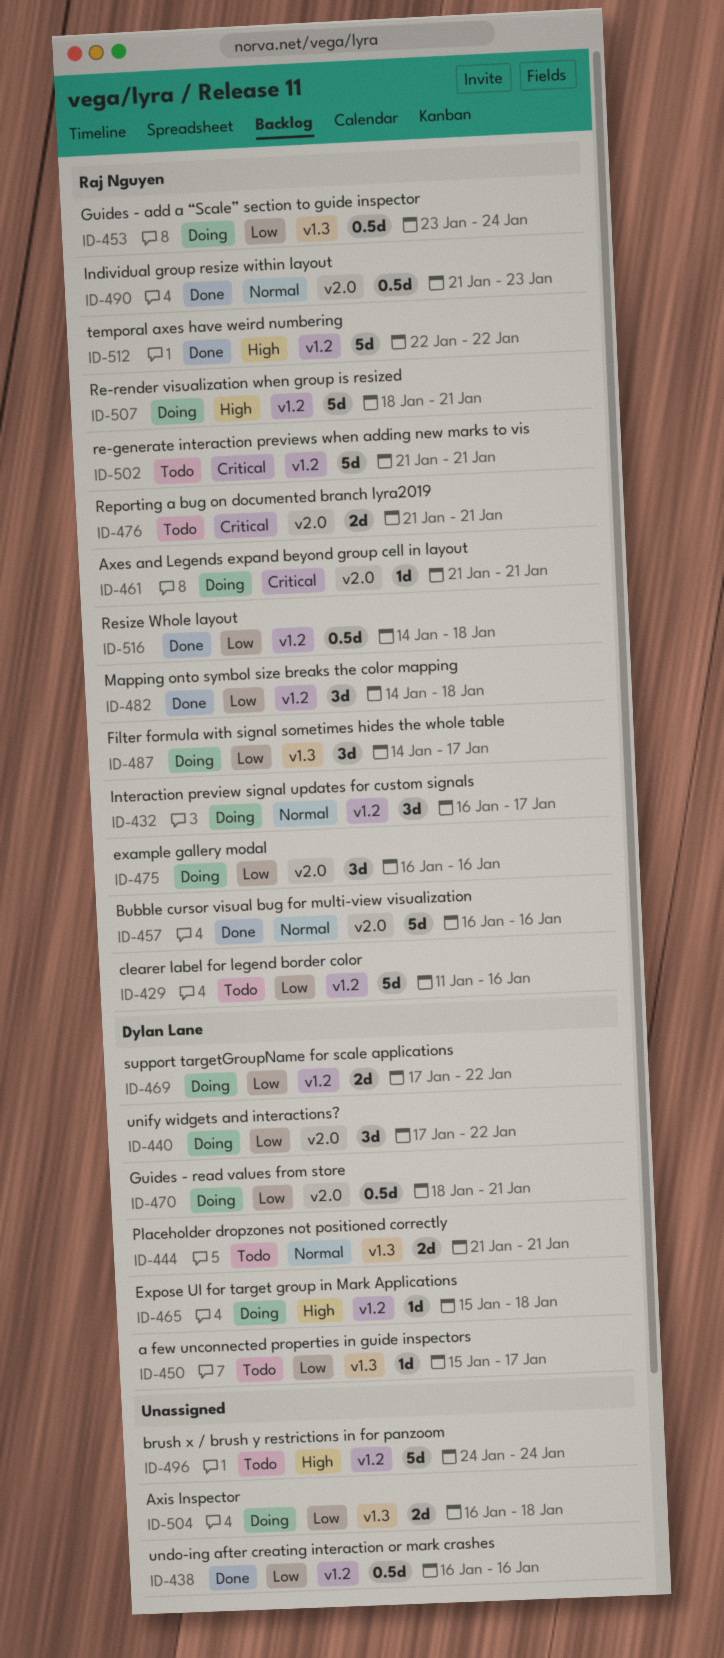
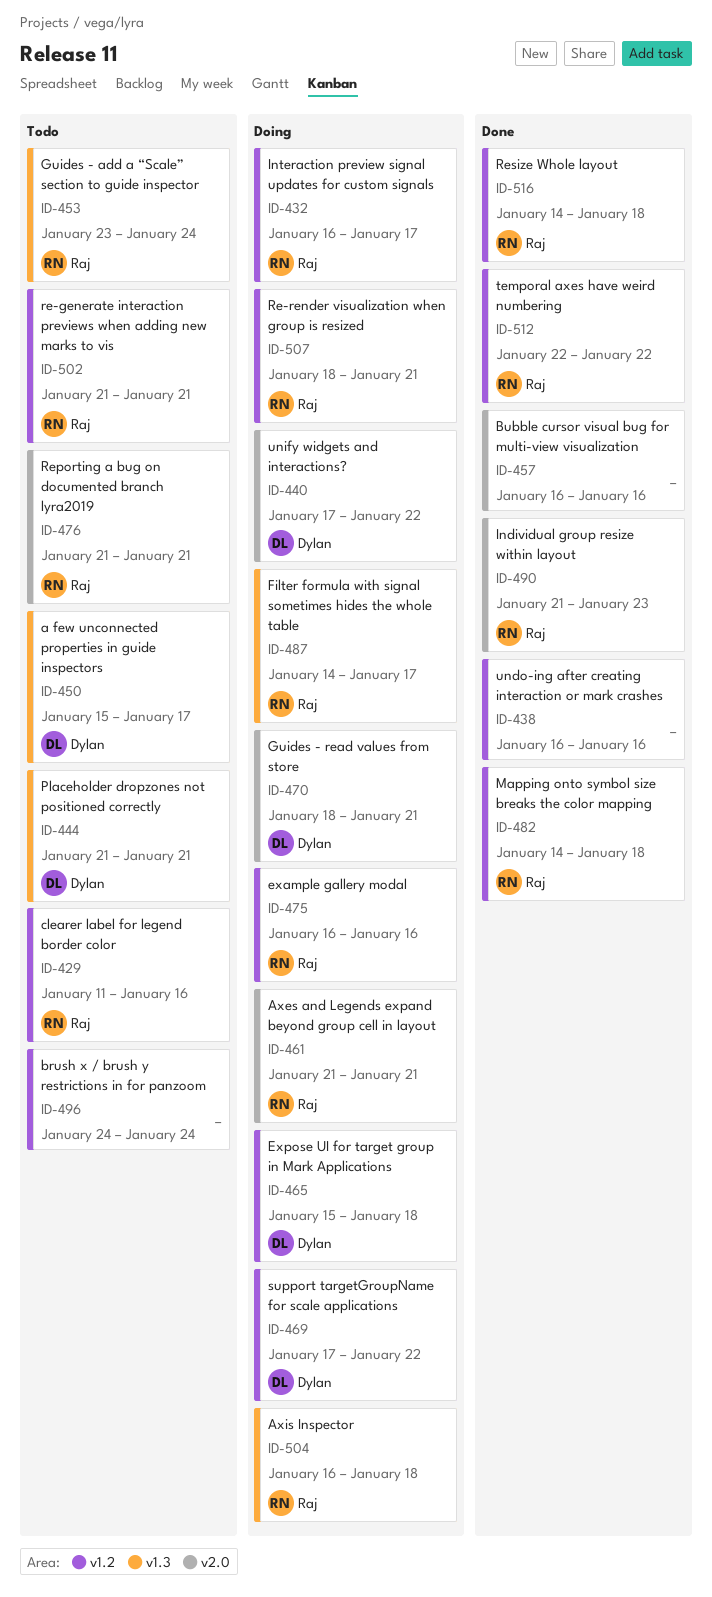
ID-453, status: Doing -> Todo
ID-457, owner: Raj Nguyen -> none
ID-475, label: v2.0 -> v1.2
ID-504, owner: none -> Raj Nguyen

